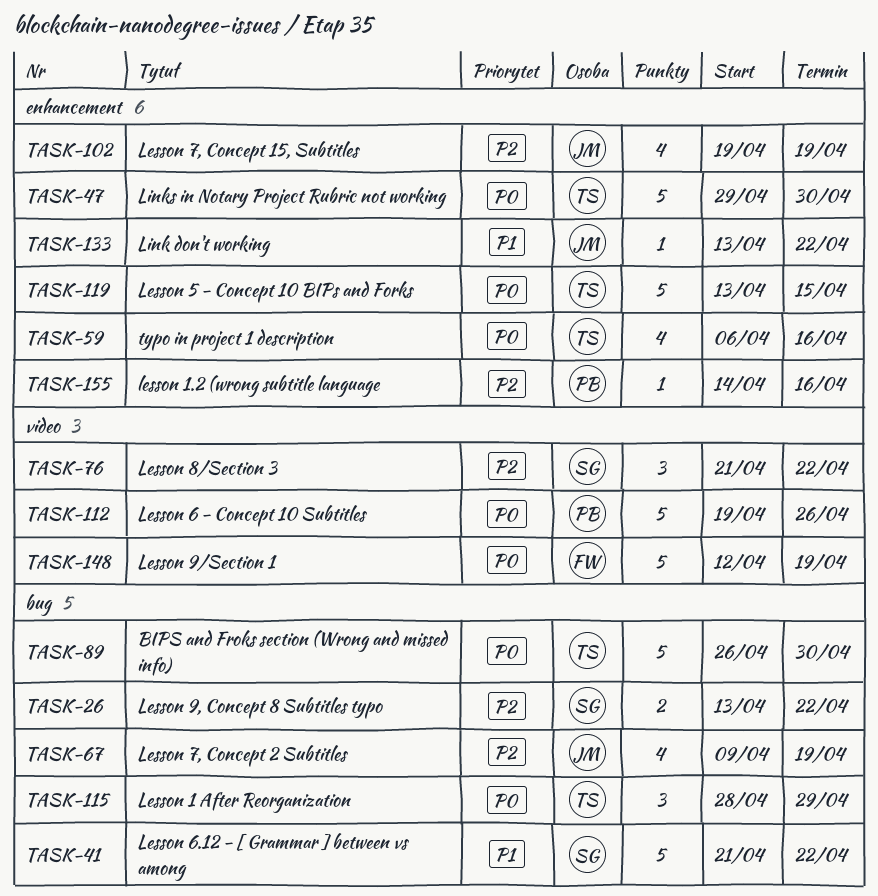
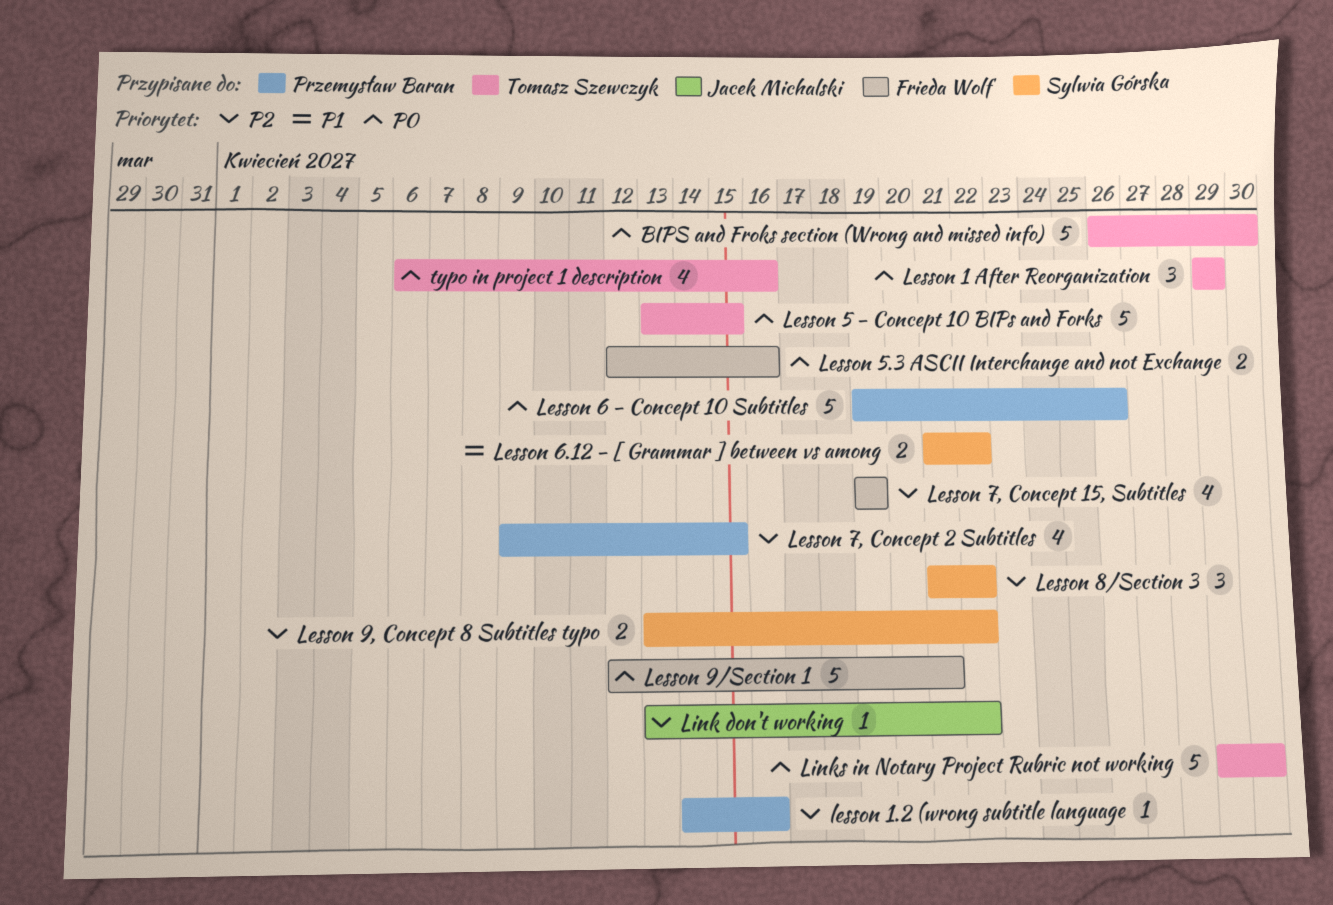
Lesson 1 After Reorganization, start: Apr 28 -> Apr 29
Lesson 5.3 ASCII Interchange and not Exchange: none -> present
Lesson 6.12 - [ Grammar ] between vs among, estimate: 5 -> 2
Lesson 7, Concept 15, Subtitles, owner: Jacek Michalski -> Frieda Wolf
Lesson 7, Concept 2 Subtitles, owner: Jacek Michalski -> Przemysław Baran
Lesson 7, Concept 2 Subtitles, due: Apr 19 -> Apr 15
Lesson 9/Section 1, due: Apr 19 -> Apr 21
Link don't working, priority: P1 -> P2

